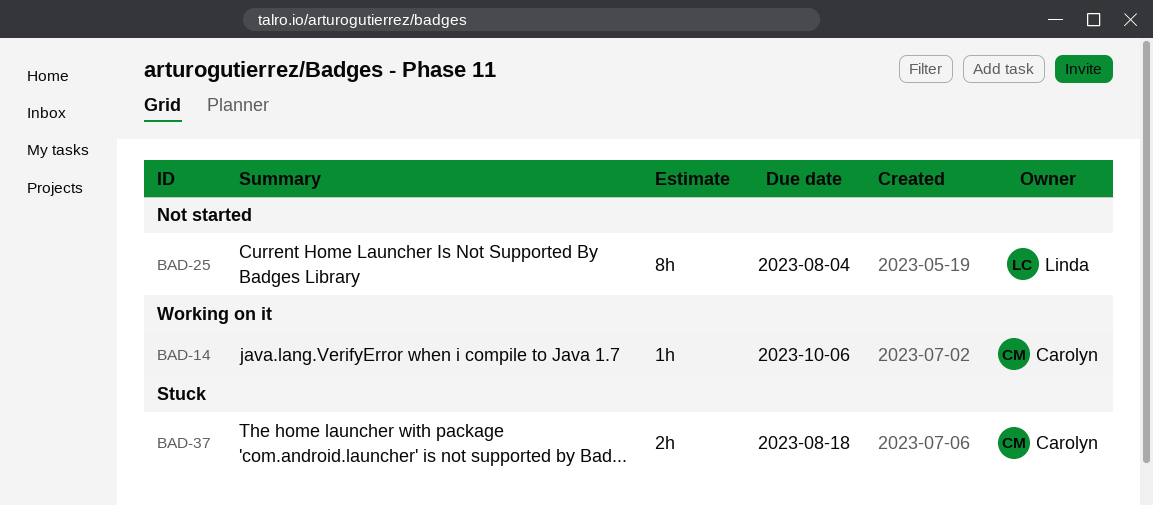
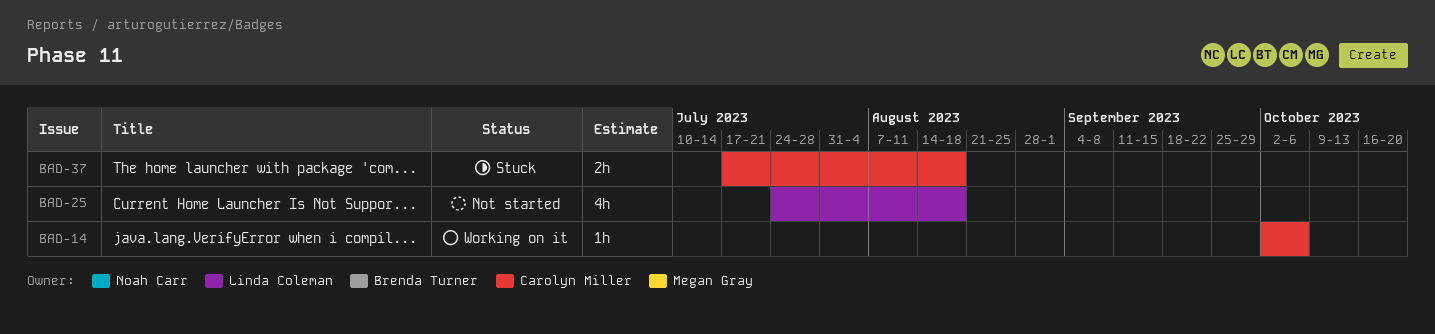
BAD-25, estimate: 8h -> 4h
BAD-25, due: Aug 4 -> Aug 18

